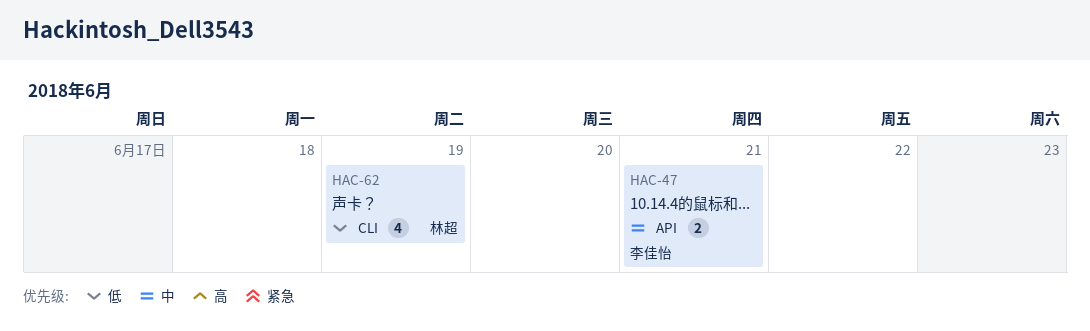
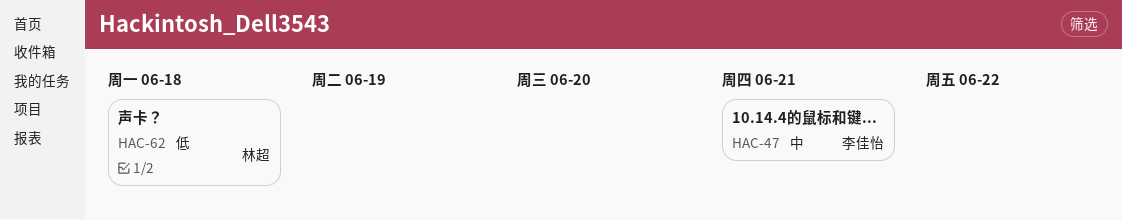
HAC-62, due: Jun 19 -> Jun 18

